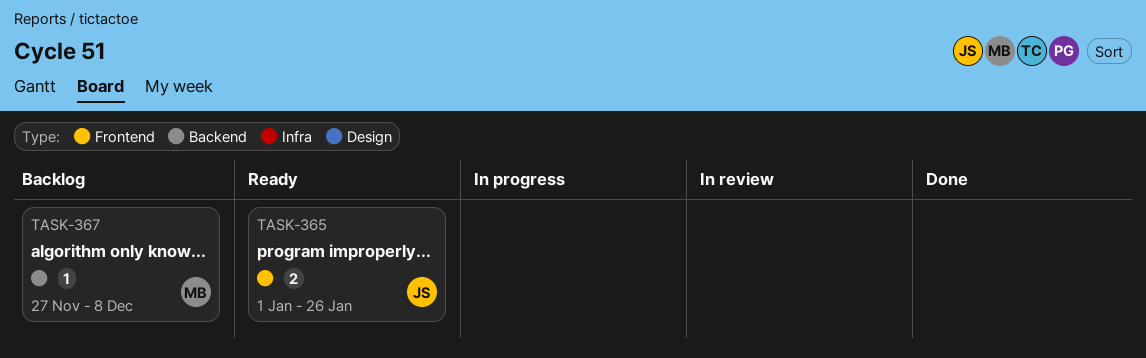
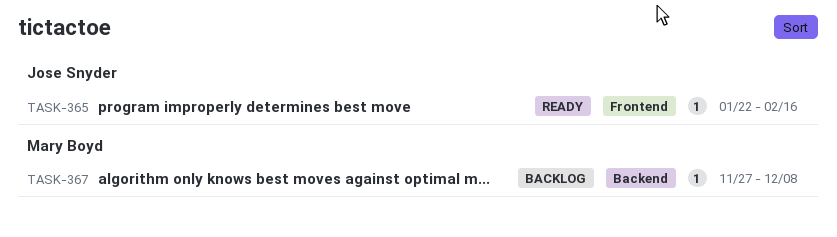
TASK-365, estimate: 2 -> 1
TASK-365, start: Jan 1 -> Jan 22
TASK-365, due: Jan 26 -> Feb 16

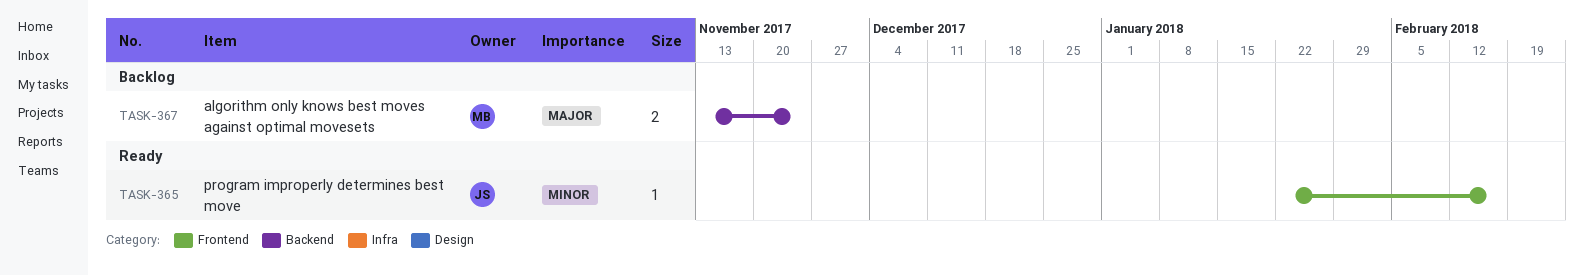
TASK-367, estimate: 1 -> 2
TASK-367, start: Nov 27 -> Nov 13
TASK-367, due: Dec 8 -> Nov 24

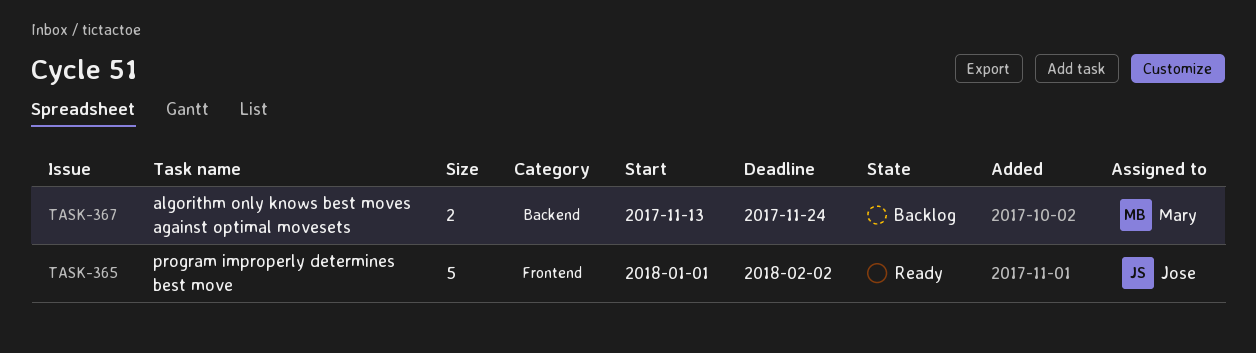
TASK-365, estimate: 1 -> 5
TASK-365, start: Jan 22 -> Jan 1
TASK-365, due: Feb 16 -> Feb 2

